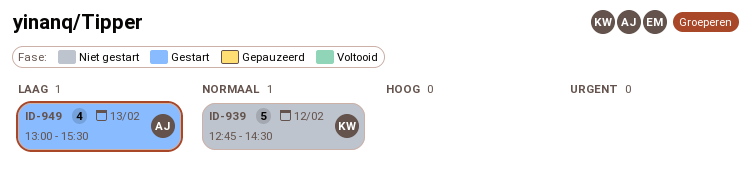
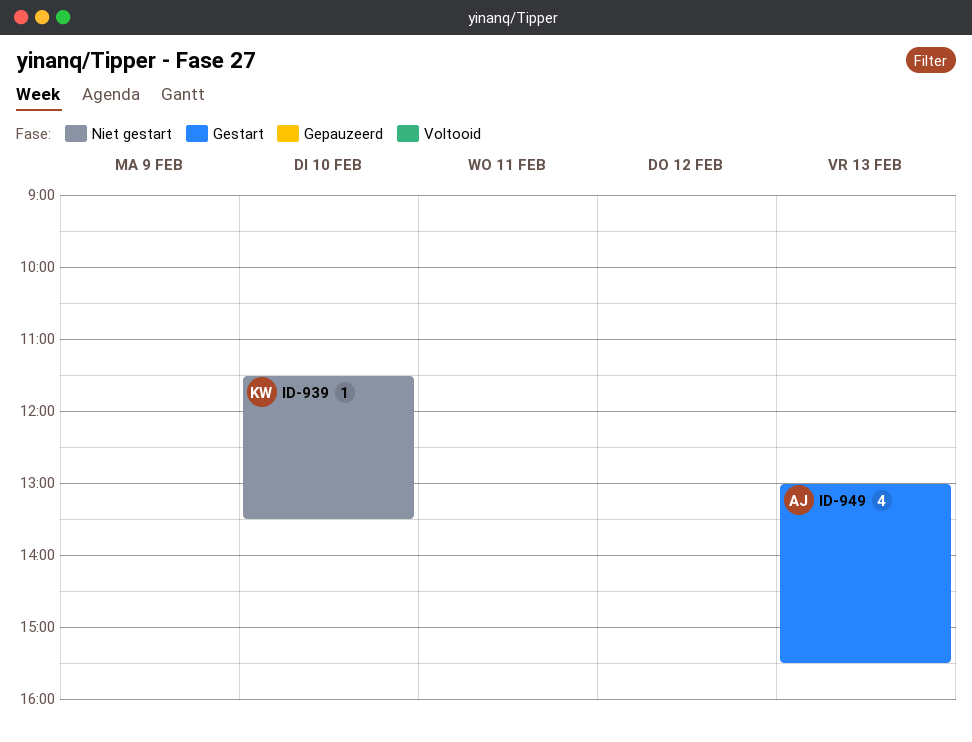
ID-939, estimate: 5 -> 1
ID-939, day: Feb 12 -> Feb 10
ID-939, begins: 12:45 -> 11:30
ID-939, ends: 14:30 -> 13:30

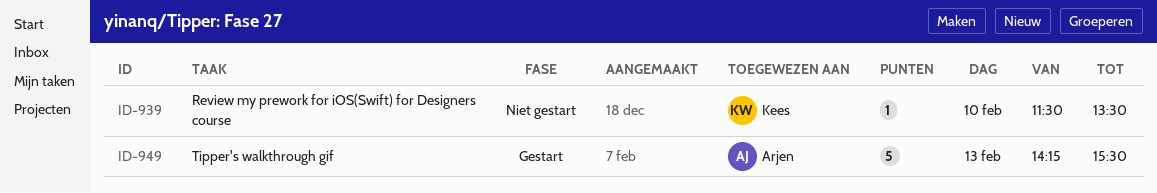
ID-949, estimate: 4 -> 5
ID-949, begins: 13:00 -> 14:15

